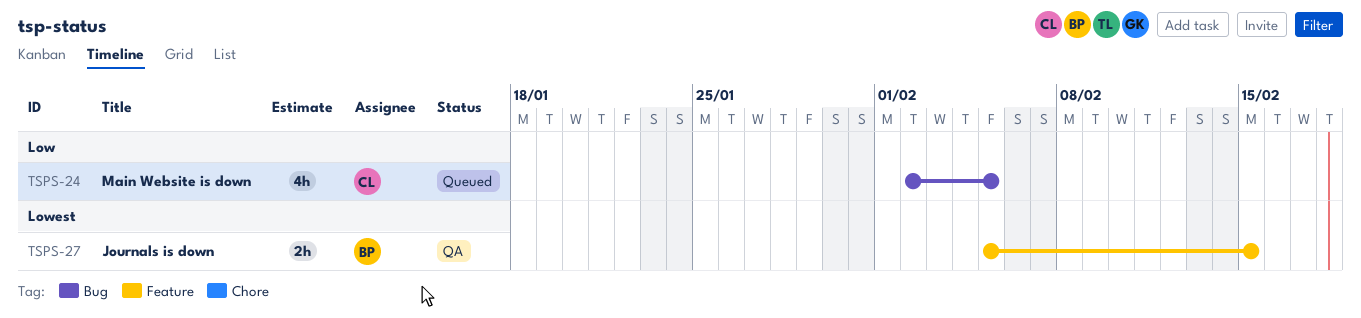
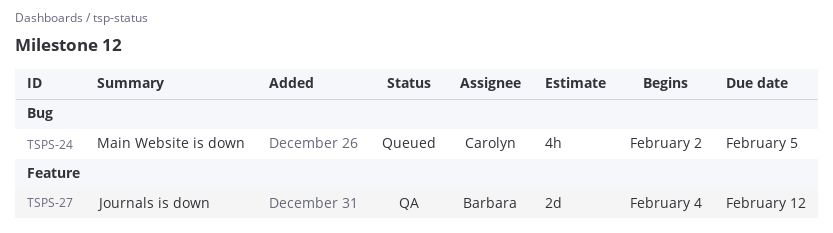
TSPS-27, estimate: 2h -> 2d
TSPS-27, start: Feb 5 -> Feb 4
TSPS-27, due: Feb 15 -> Feb 12

